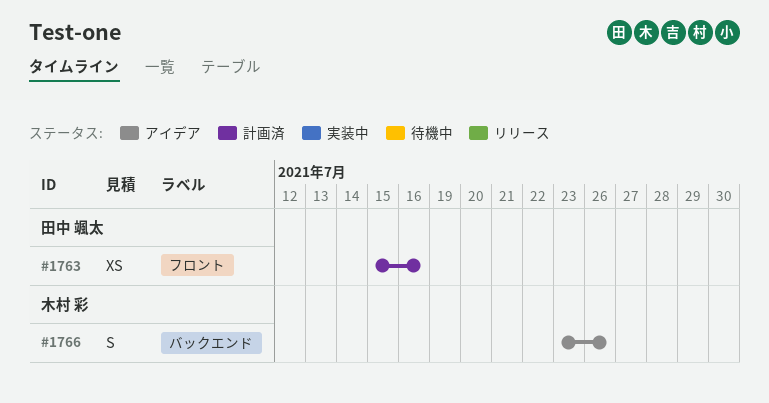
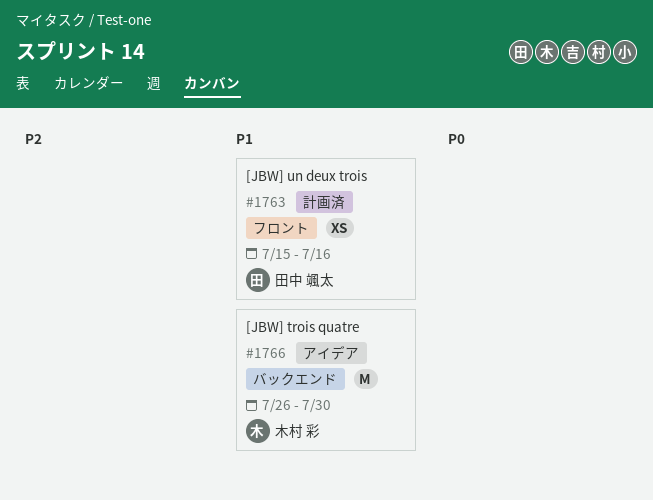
#1766, estimate: S -> M
#1766, start: Jul 23 -> Jul 26
#1766, due: Jul 26 -> Jul 30

